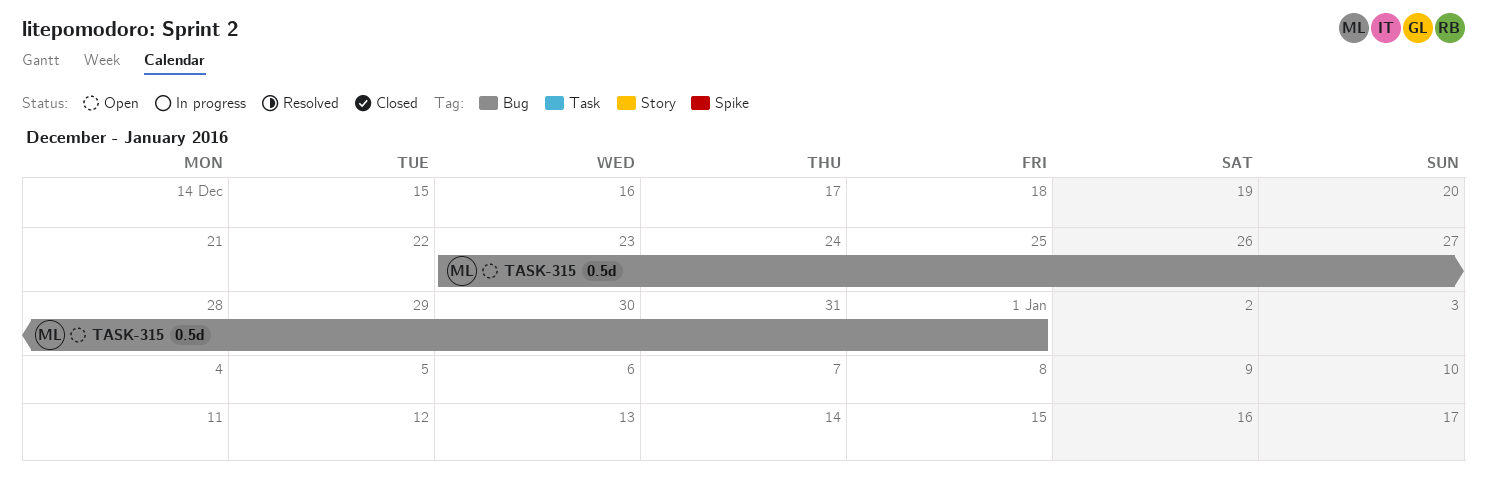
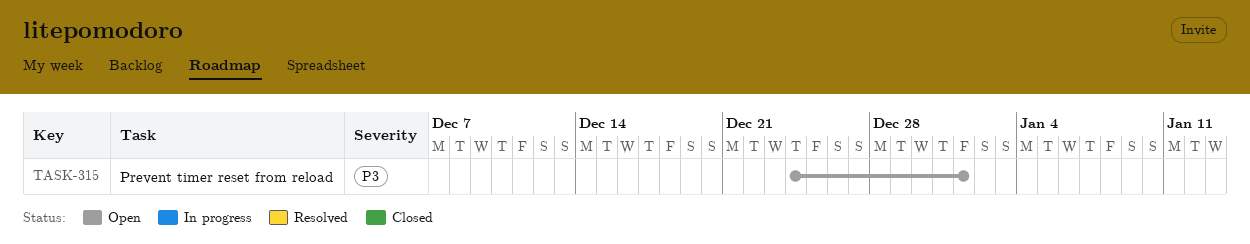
TASK-315, start: Dec 23 -> Dec 24

